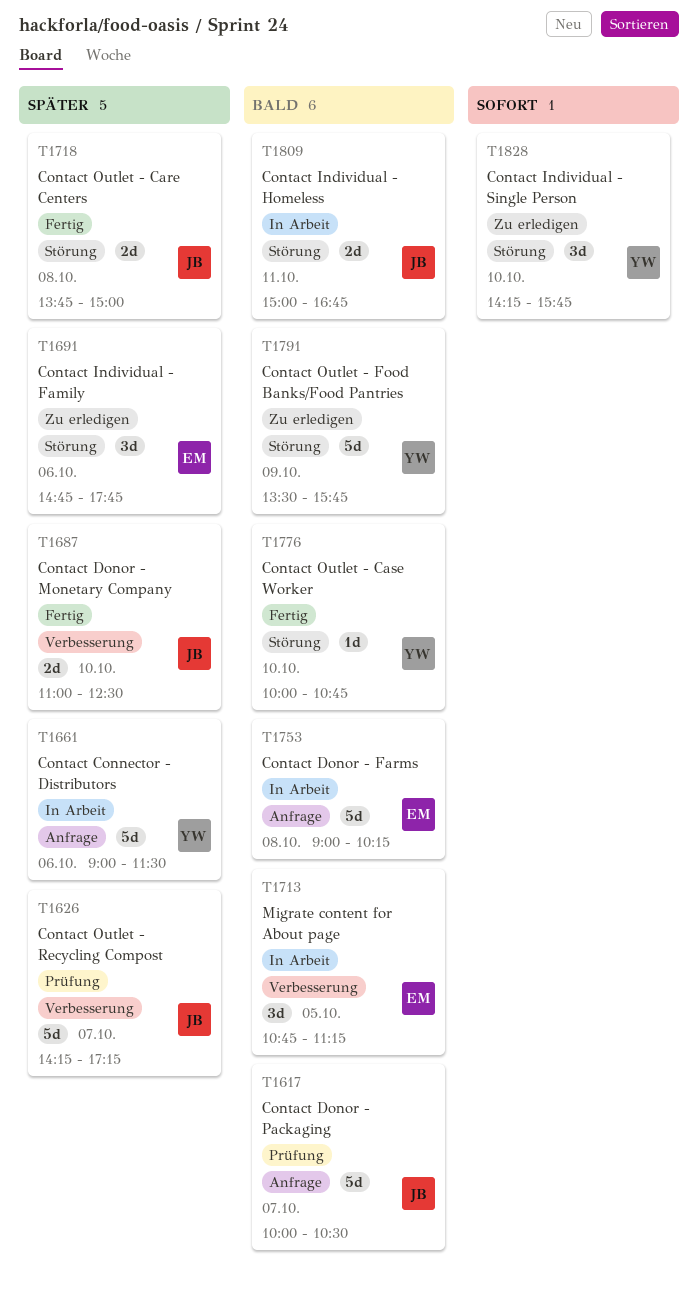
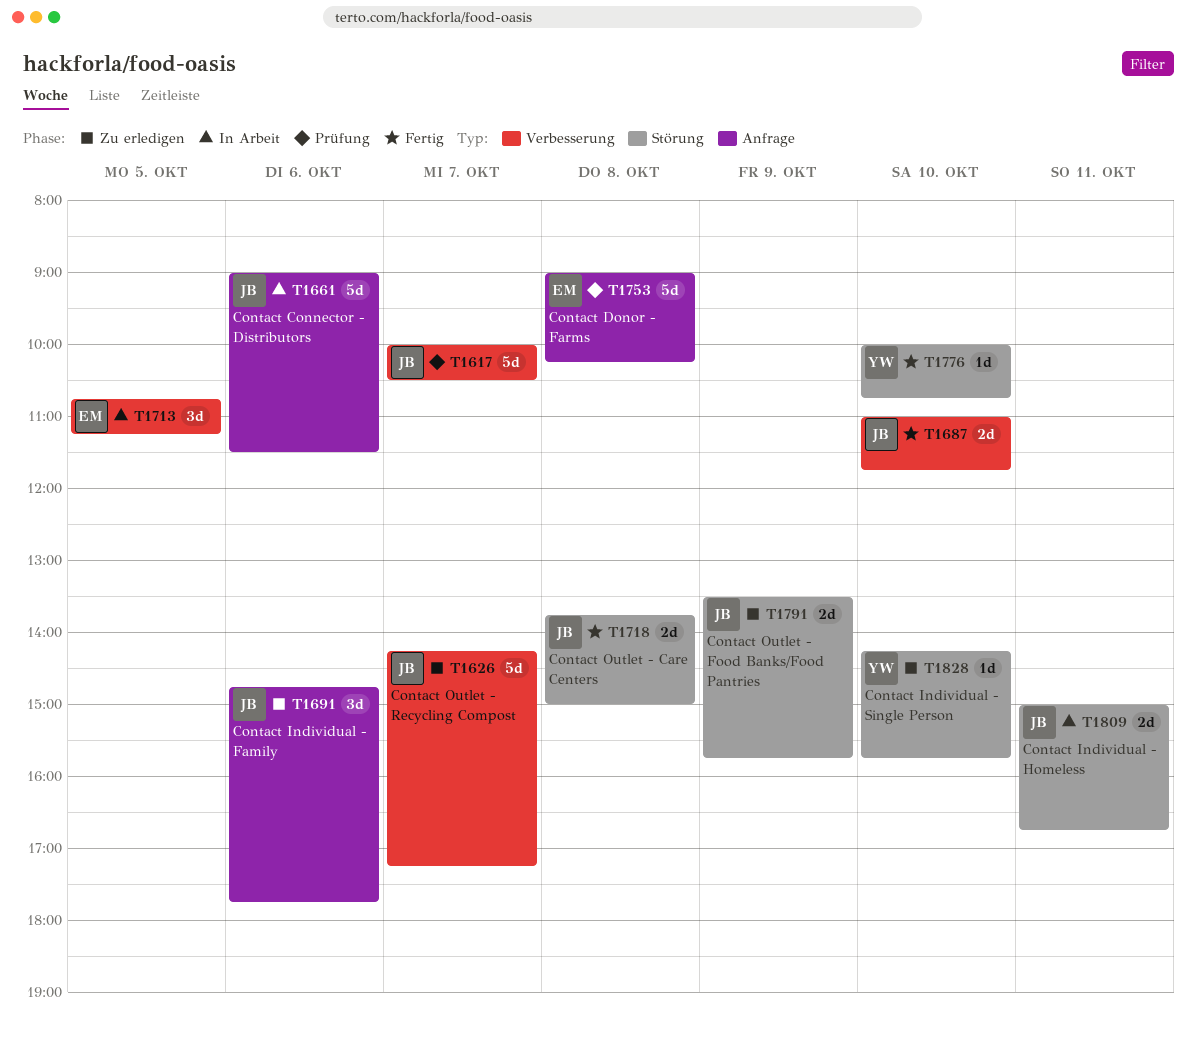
T1617, label: Anfrage -> Verbesserung
T1626, status: Prüfung -> Zu erledigen
T1661, owner: YW -> JB
T1687, ends: 12:30 -> 11:45
T1691, owner: EM -> JB
T1691, label: Störung -> Anfrage
T1753, status: In Arbeit -> Prüfung
T1791, owner: YW -> JB
T1791, estimate: 5d -> 2d
T1828, estimate: 3d -> 1d

